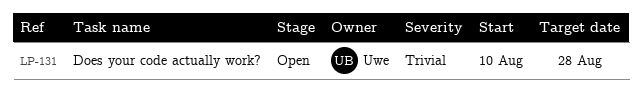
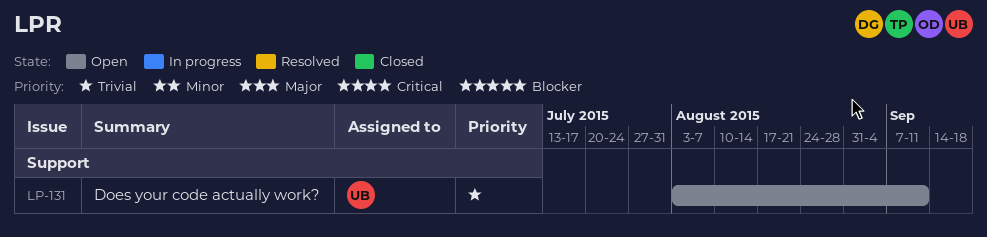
LP-131, start: Aug 10 -> Aug 3
LP-131, due: Aug 28 -> Sep 11

